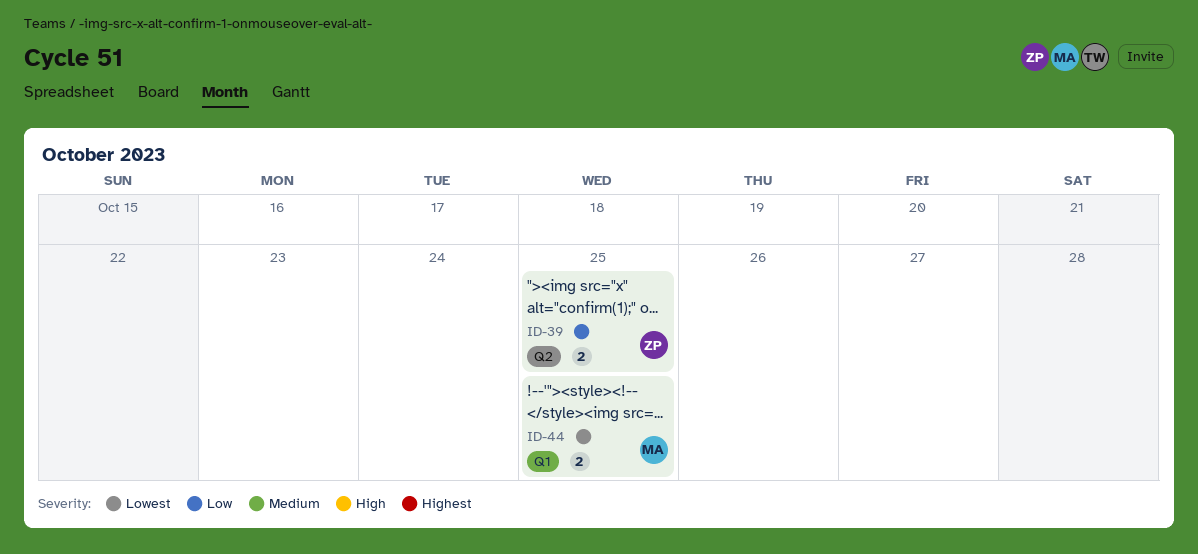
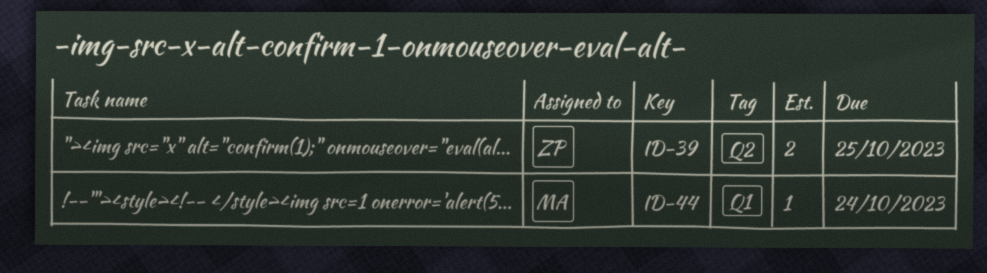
ID-44, estimate: 2 -> 1
ID-44, due: Oct 25 -> Oct 24

